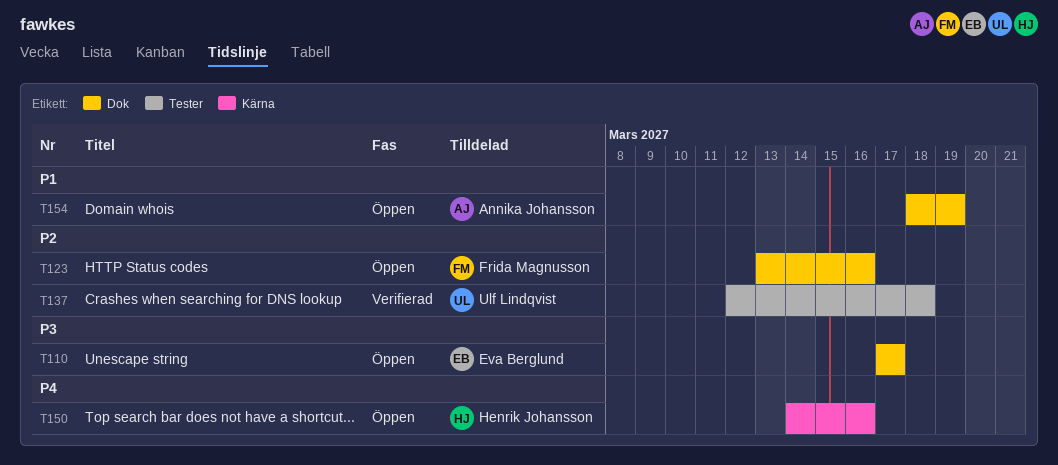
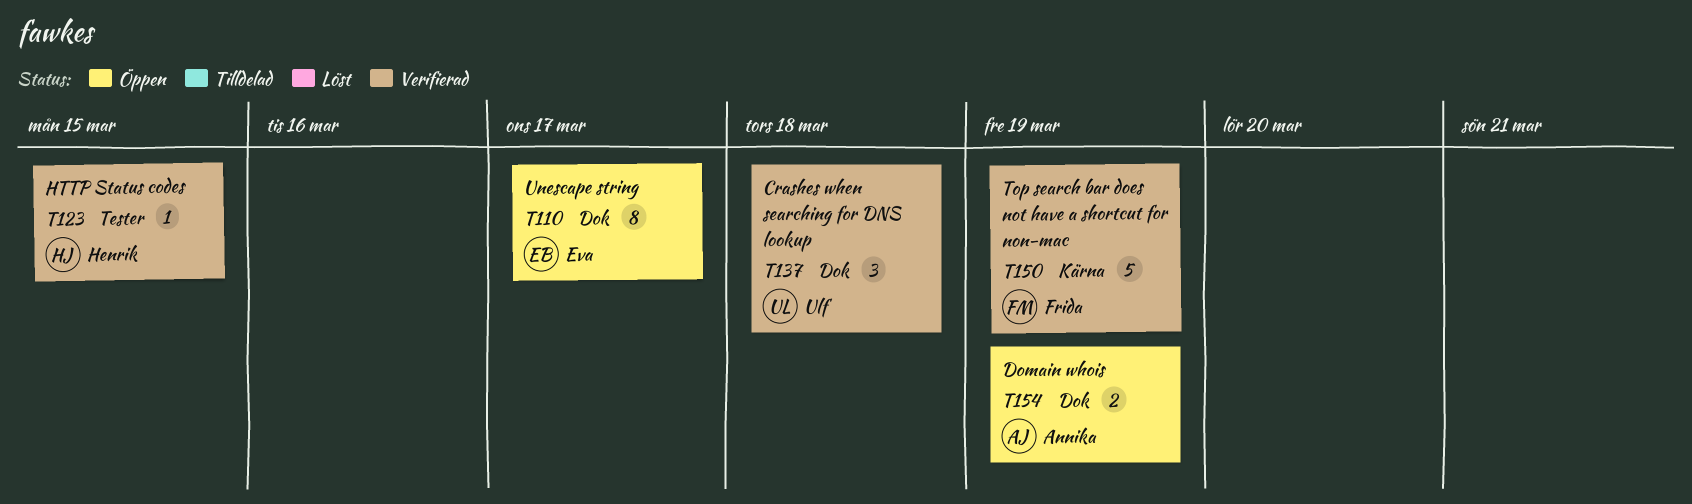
T123, status: Öppen -> Verifierad
T123, owner: Frida Magnusson -> Henrik Johansson
T123, label: Dok -> Tester
T123, due: Mar 16 -> Mar 15
T137, label: Tester -> Dok
T150, status: Öppen -> Verifierad
T150, owner: Henrik Johansson -> Frida Magnusson
T150, due: Mar 16 -> Mar 19

